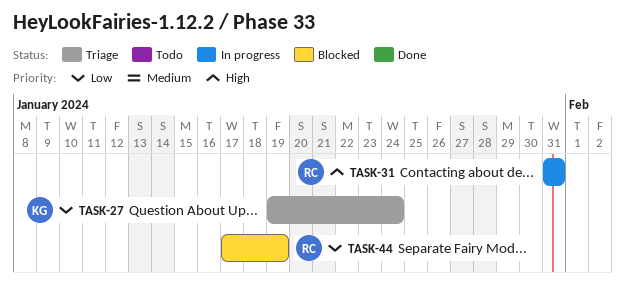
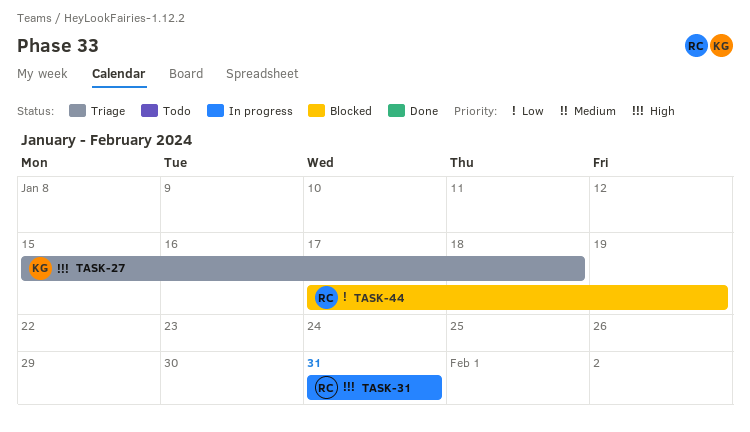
TASK-27, priority: Low -> High
TASK-27, start: Jan 19 -> Jan 15
TASK-27, due: Jan 24 -> Jan 18

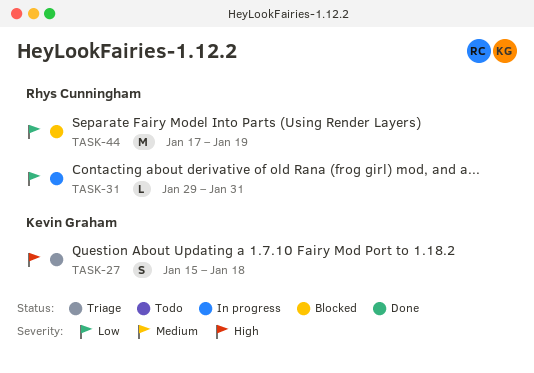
TASK-31, priority: High -> Low
TASK-31, start: Jan 31 -> Jan 29

